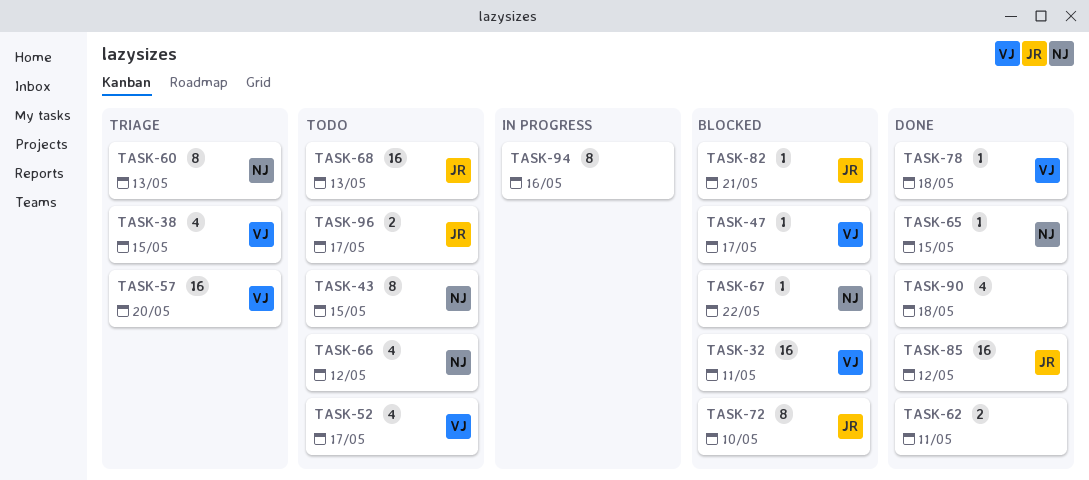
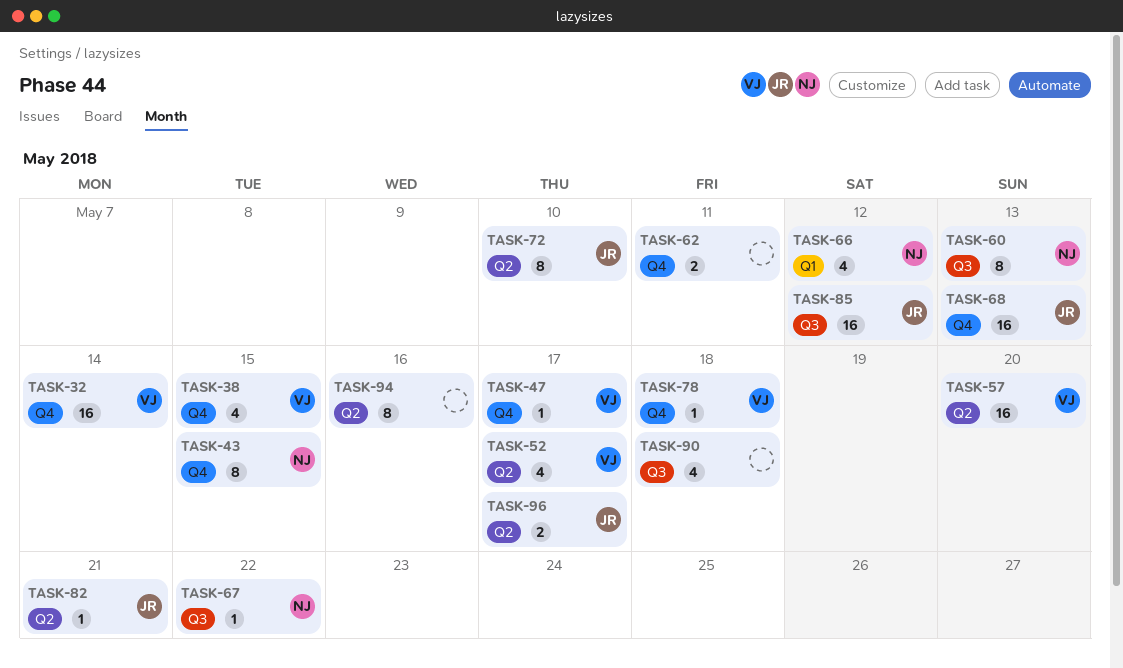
TASK-32, due: May 11 -> May 14
TASK-65: present -> none

